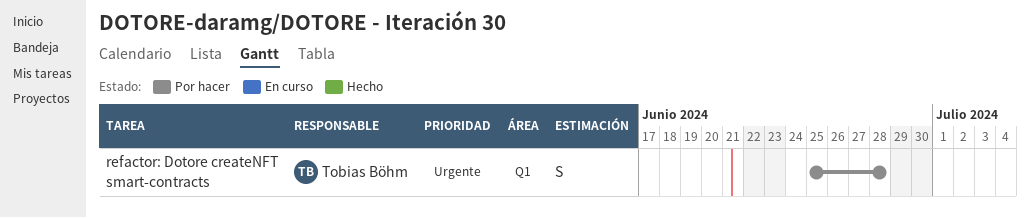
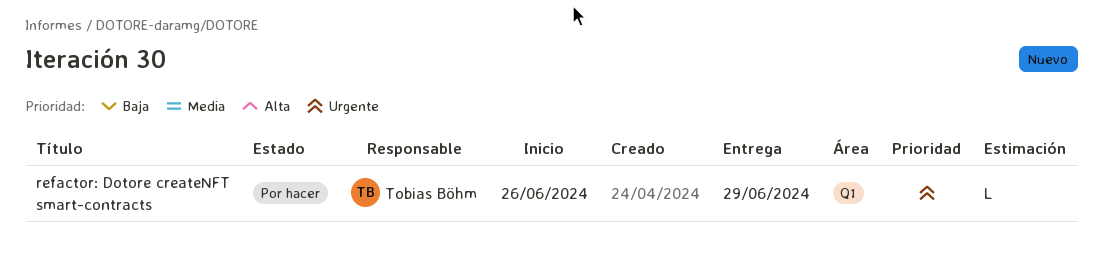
refactor: Dotore createNFT smart-contracts, estimate: S -> L
refactor: Dotore createNFT smart-contracts, start: Jun 25 -> Jun 26
refactor: Dotore createNFT smart-contracts, due: Jun 28 -> Jun 29

